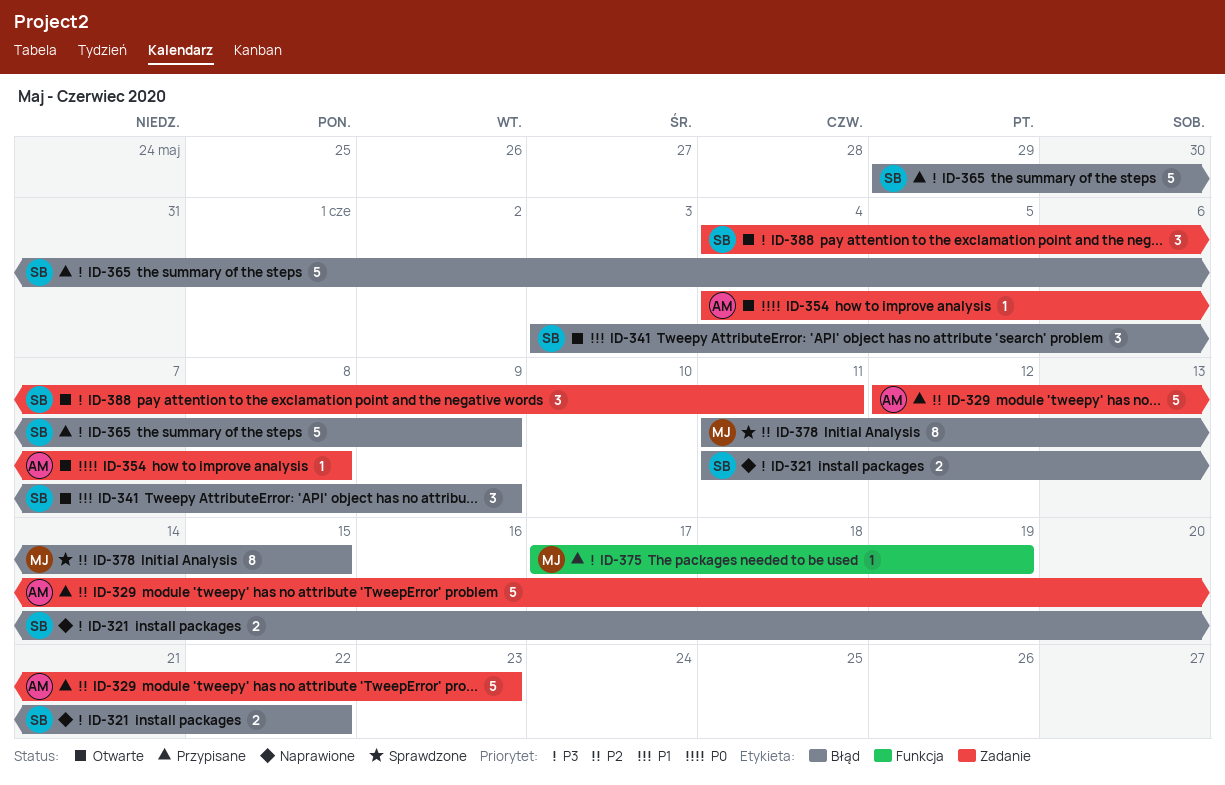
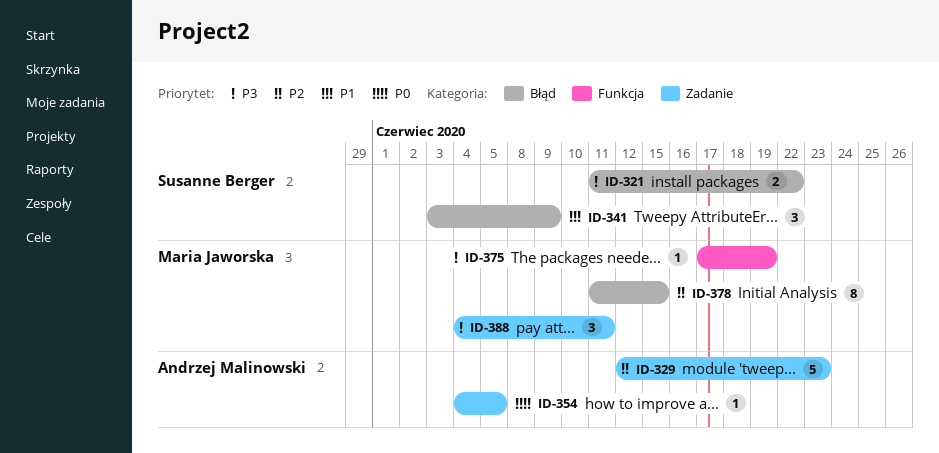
ID-354, due: Jun 8 -> Jun 5
ID-365: present -> none
ID-388, owner: Susanne Berger -> Maria Jaworska

